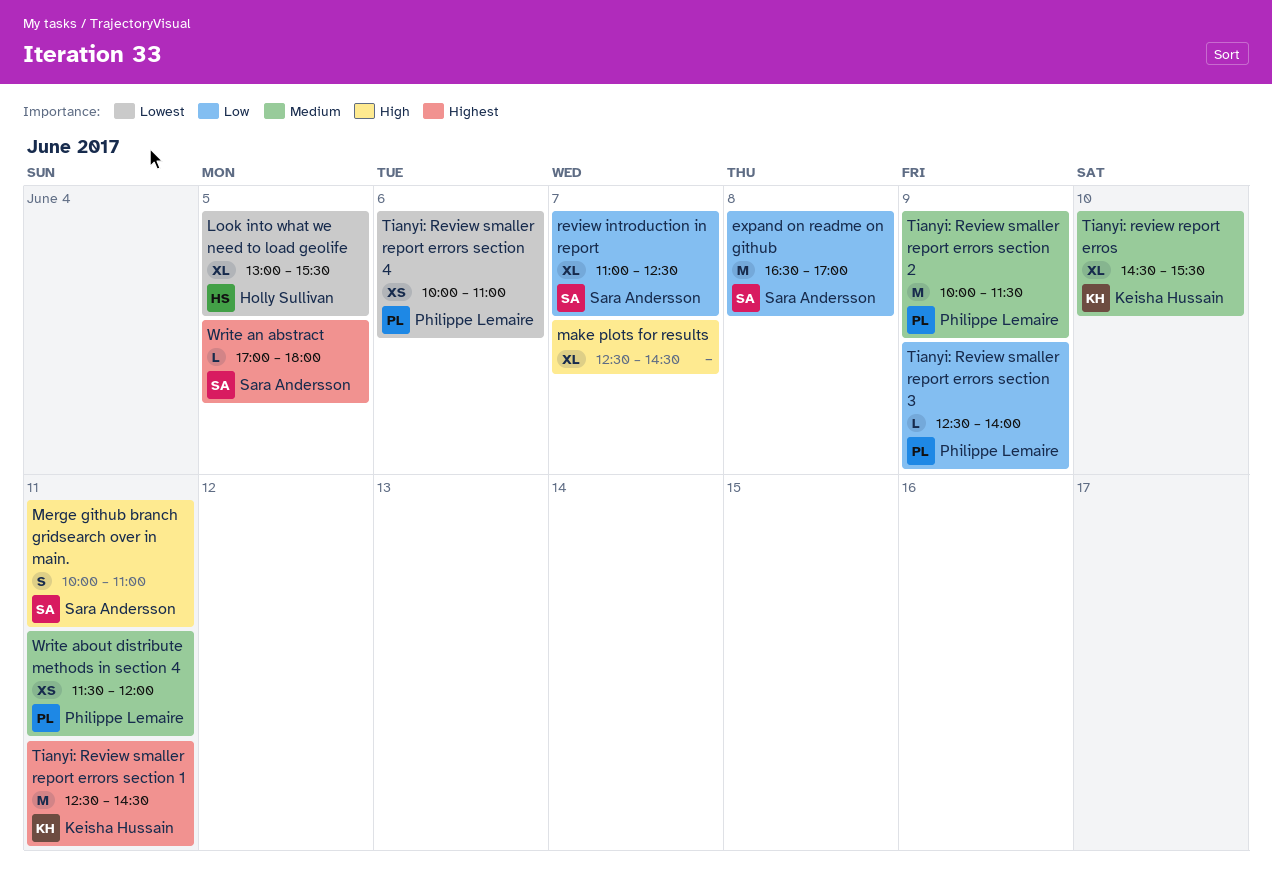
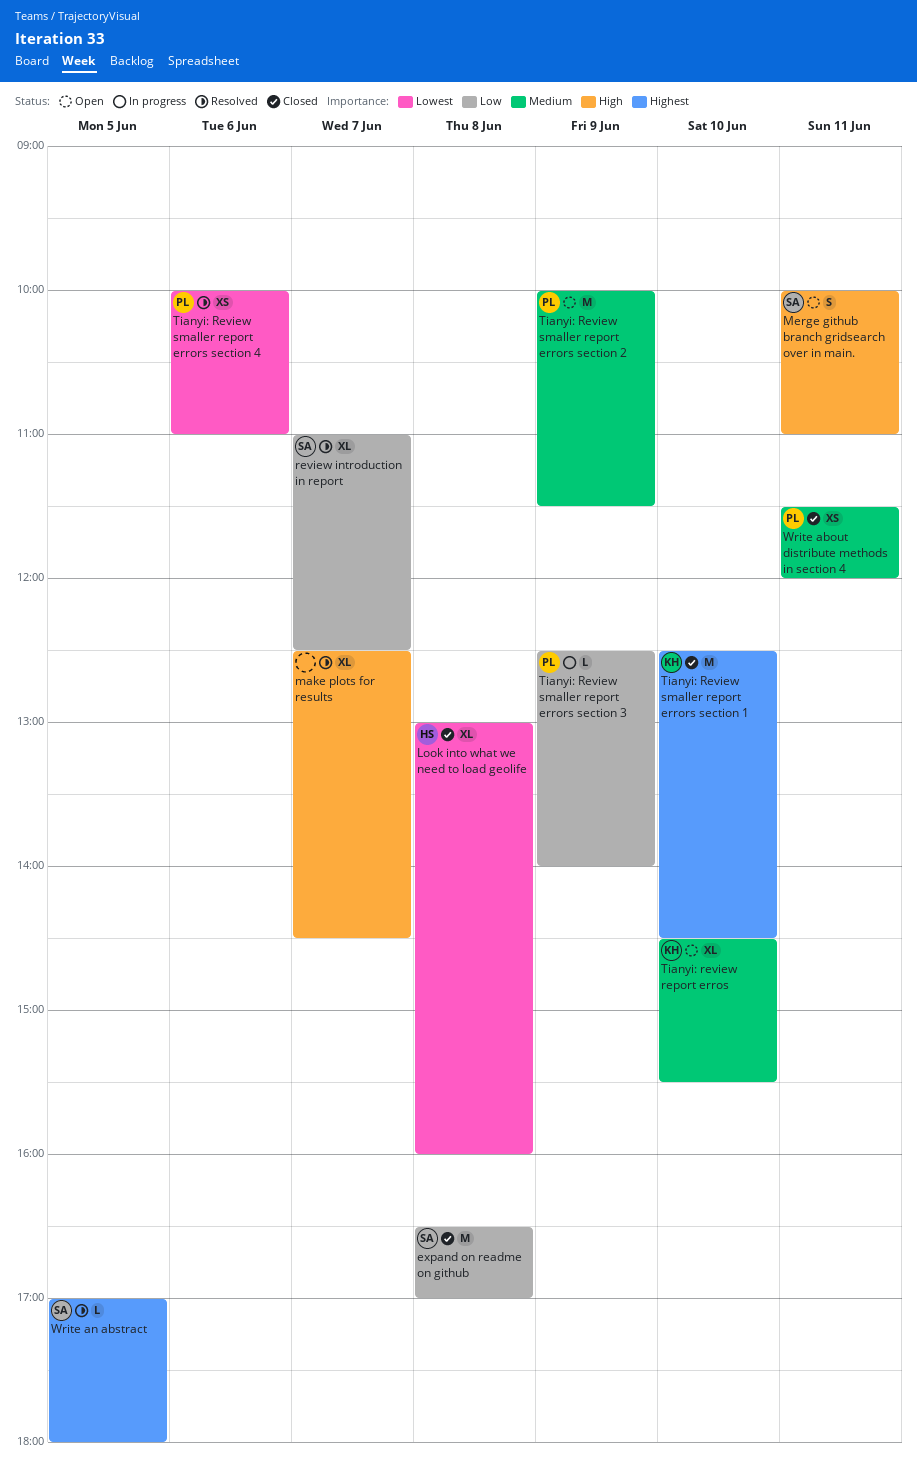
Look into what we need to load geolife, day: Jun 5 -> Jun 8
Look into what we need to load geolife, ends: 15:30 -> 16:00
Tianyi: Review smaller report errors section 1, day: Jun 11 -> Jun 10

